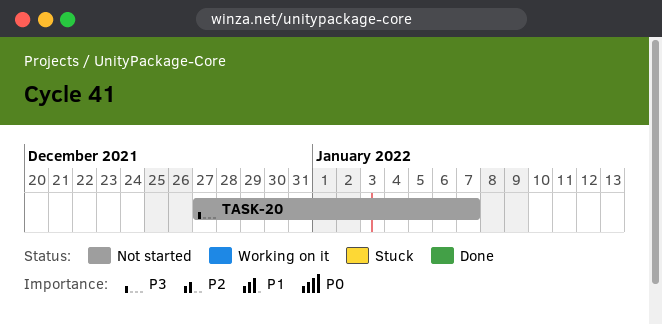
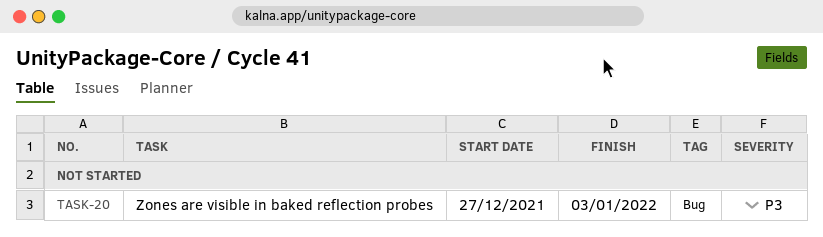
TASK-20, due: Jan 7 -> Jan 3

